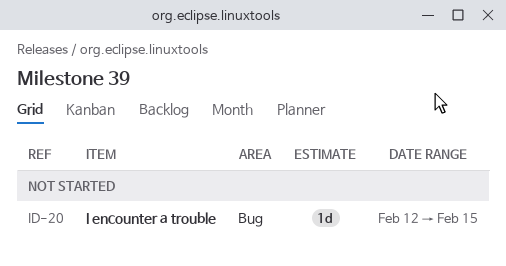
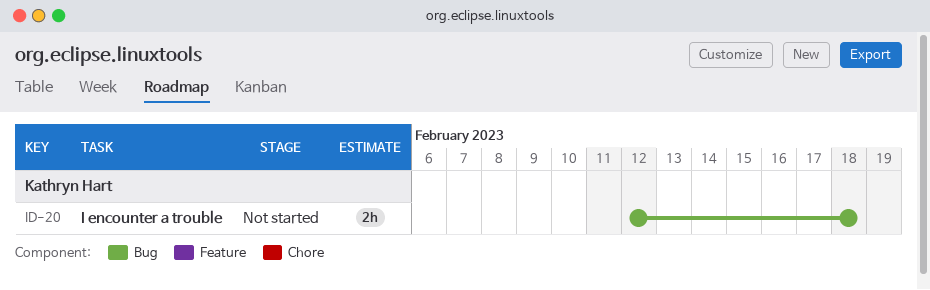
ID-20, estimate: 1d -> 2h
ID-20, due: Feb 15 -> Feb 18

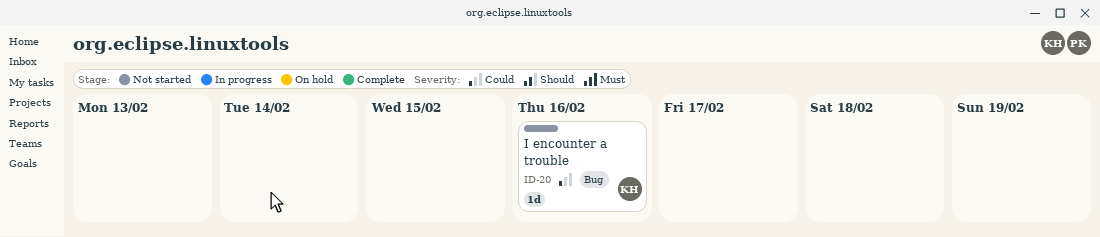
ID-20, estimate: 2h -> 1d
ID-20, due: Feb 18 -> Feb 16

